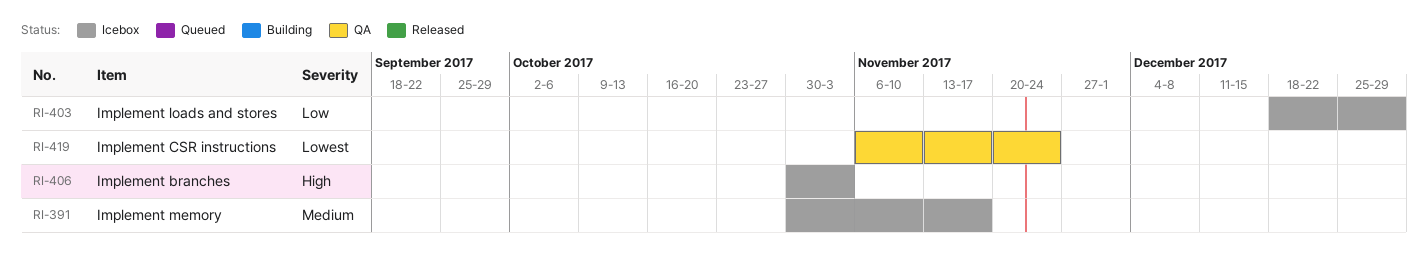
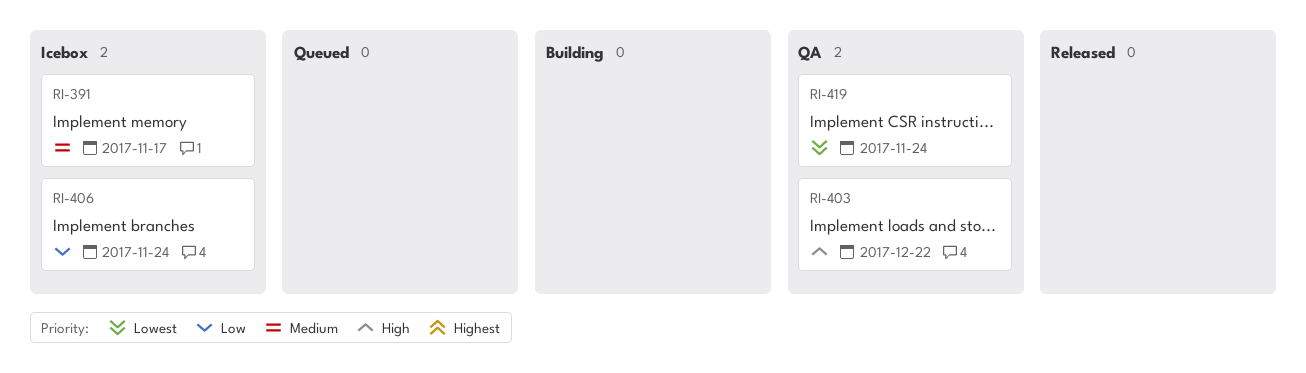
RI-403, status: Icebox -> QA
RI-403, priority: Low -> High
RI-403, due: Dec 29 -> Dec 22
RI-406, priority: High -> Low
RI-406, due: Nov 3 -> Nov 24

